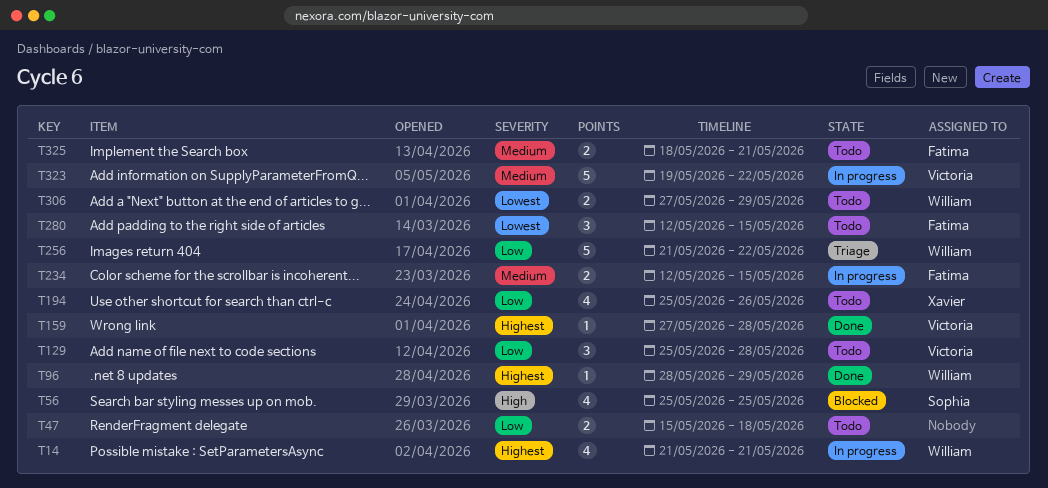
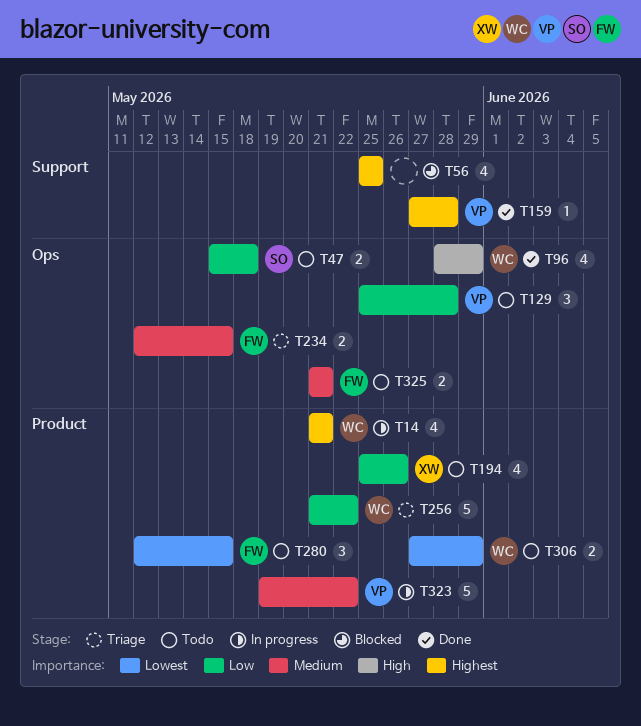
T47, owner: none -> Sophia
T56, owner: Sophia -> none
T56, priority: High -> Highest
T96, priority: Highest -> High
T96, estimate: 1 -> 4
T234, status: In progress -> Triage
T325, start: May 18 -> May 21

